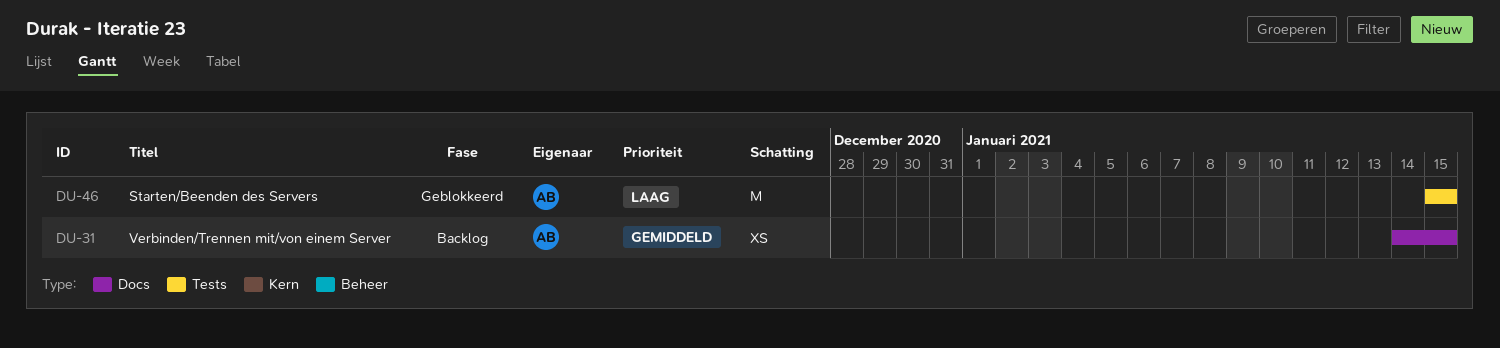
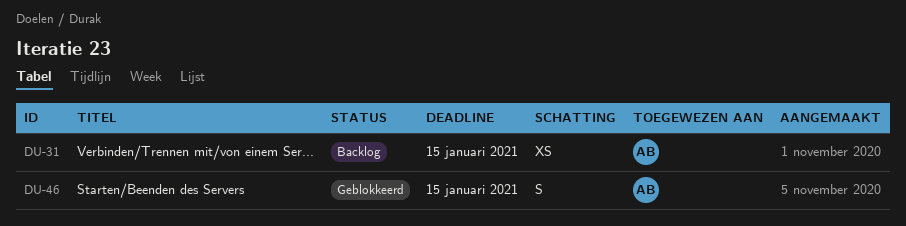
DU-46, estimate: M -> S

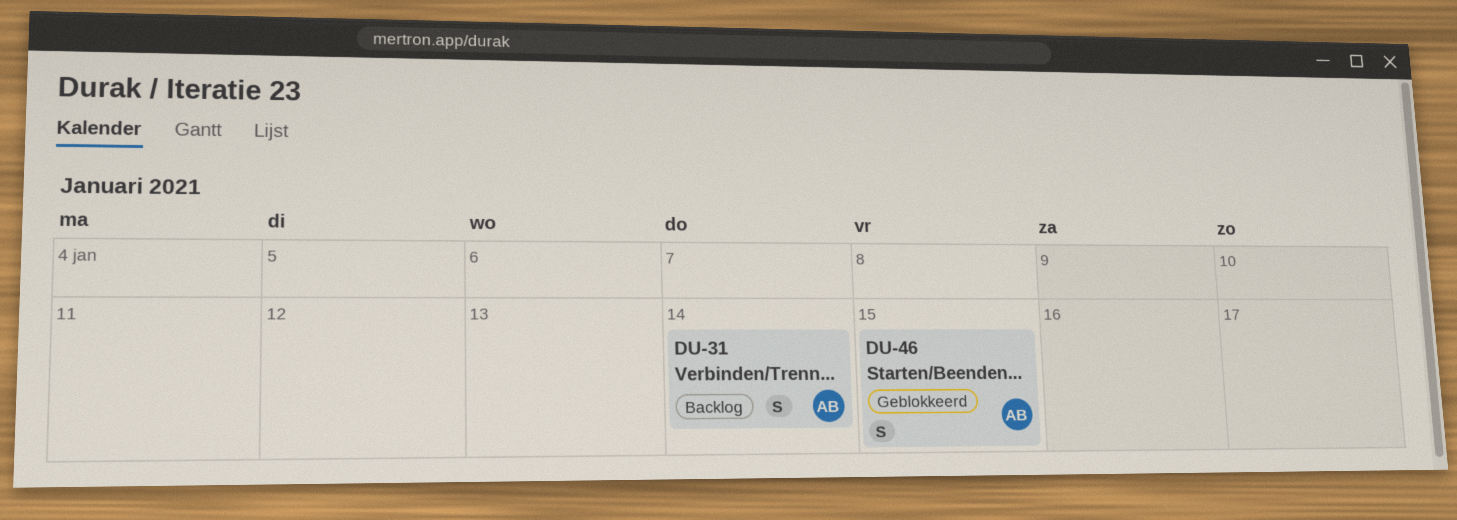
DU-31, estimate: XS -> S
DU-31, due: Jan 15 -> Jan 14

